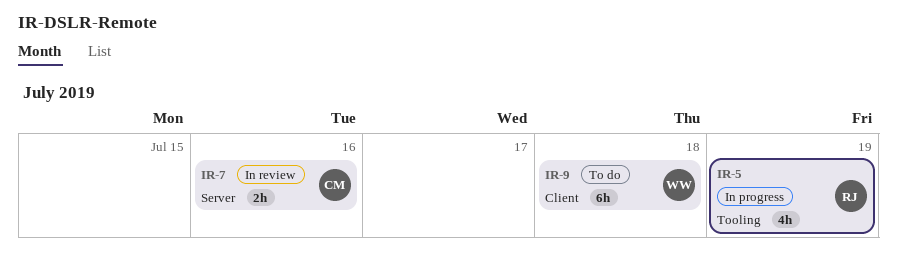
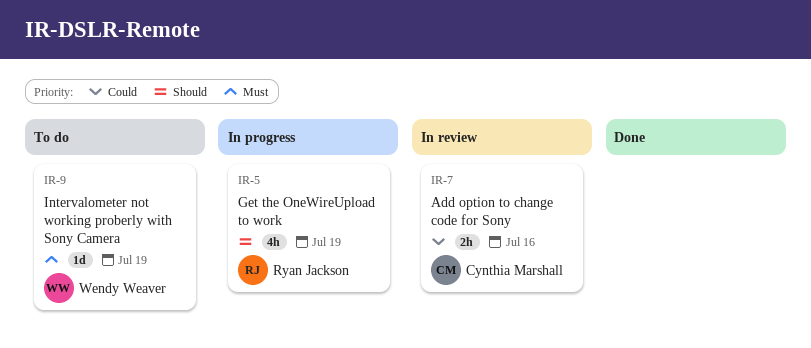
IR-9, estimate: 6h -> 1d
IR-9, due: Jul 18 -> Jul 19

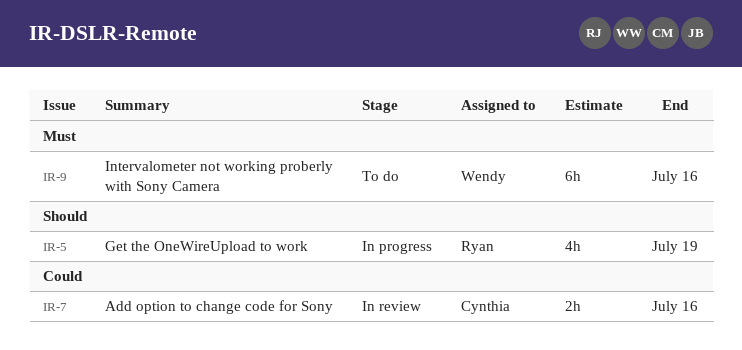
IR-9, estimate: 1d -> 6h
IR-9, due: Jul 19 -> Jul 16

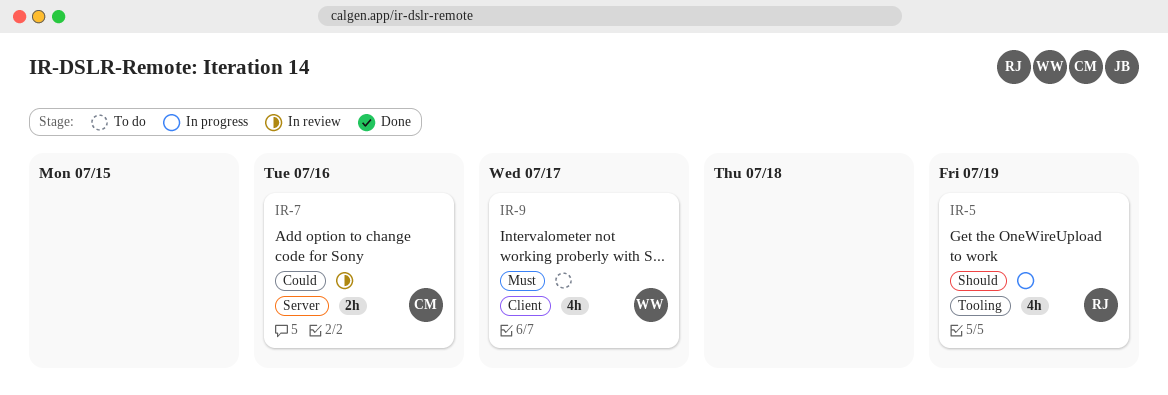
IR-9, estimate: 6h -> 4h
IR-9, due: Jul 16 -> Jul 17

